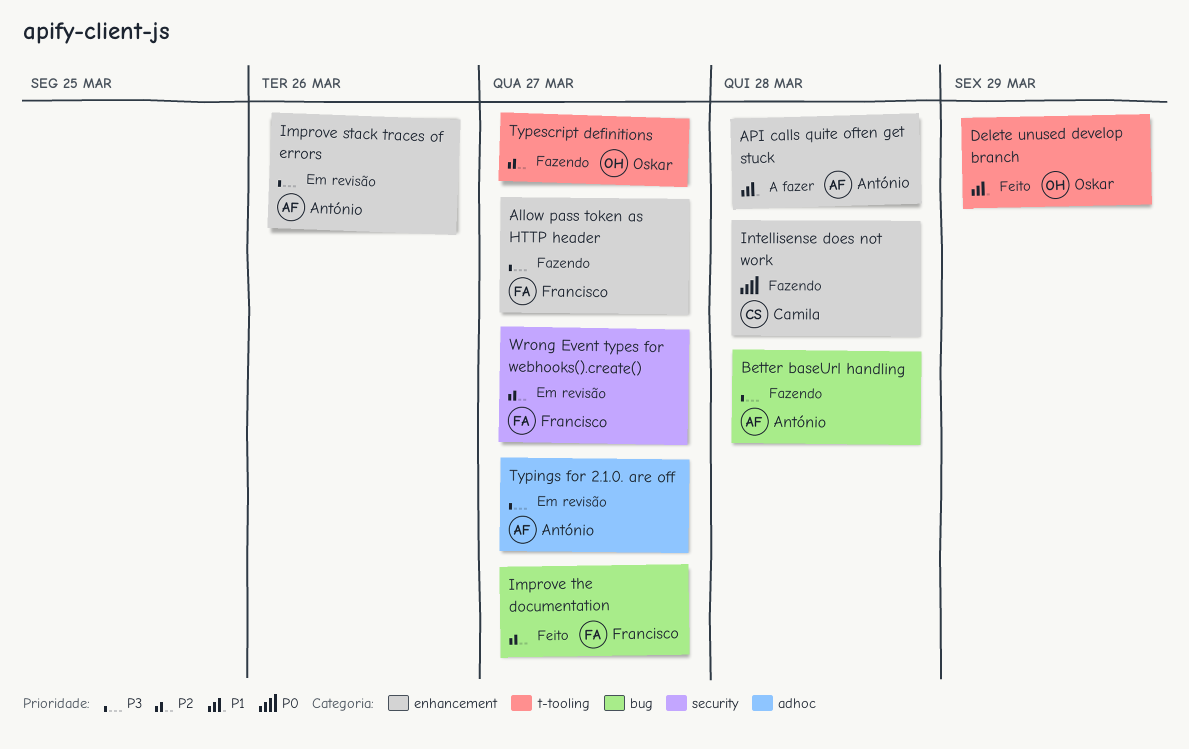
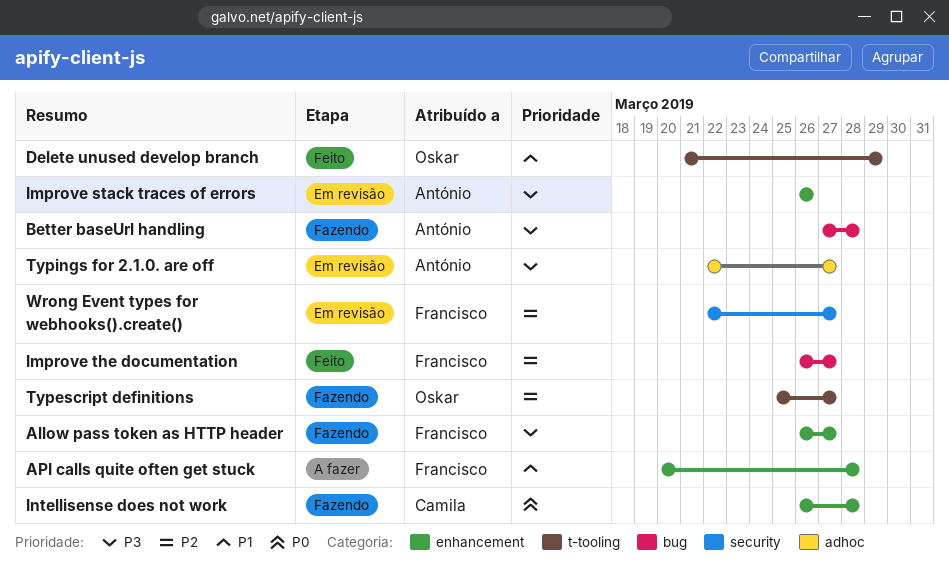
API calls quite often get stuck, owner: António -> Francisco

